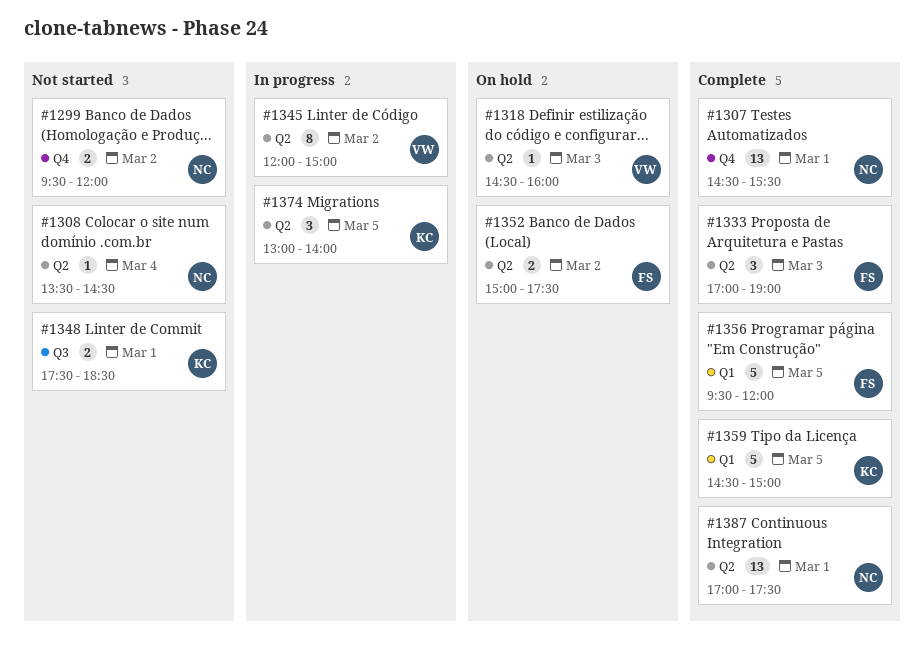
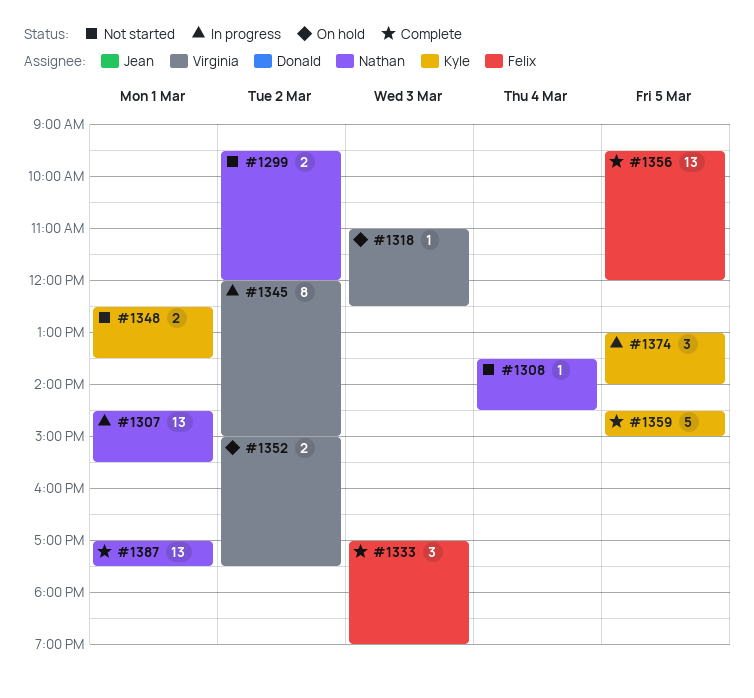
#1307, status: Complete -> In progress
#1318, begins: 14:30 -> 11:00
#1318, ends: 16:00 -> 12:30
#1348, begins: 17:30 -> 12:30
#1348, ends: 18:30 -> 13:30
#1352, owner: Felix -> Virginia
#1356, estimate: 5 -> 13

